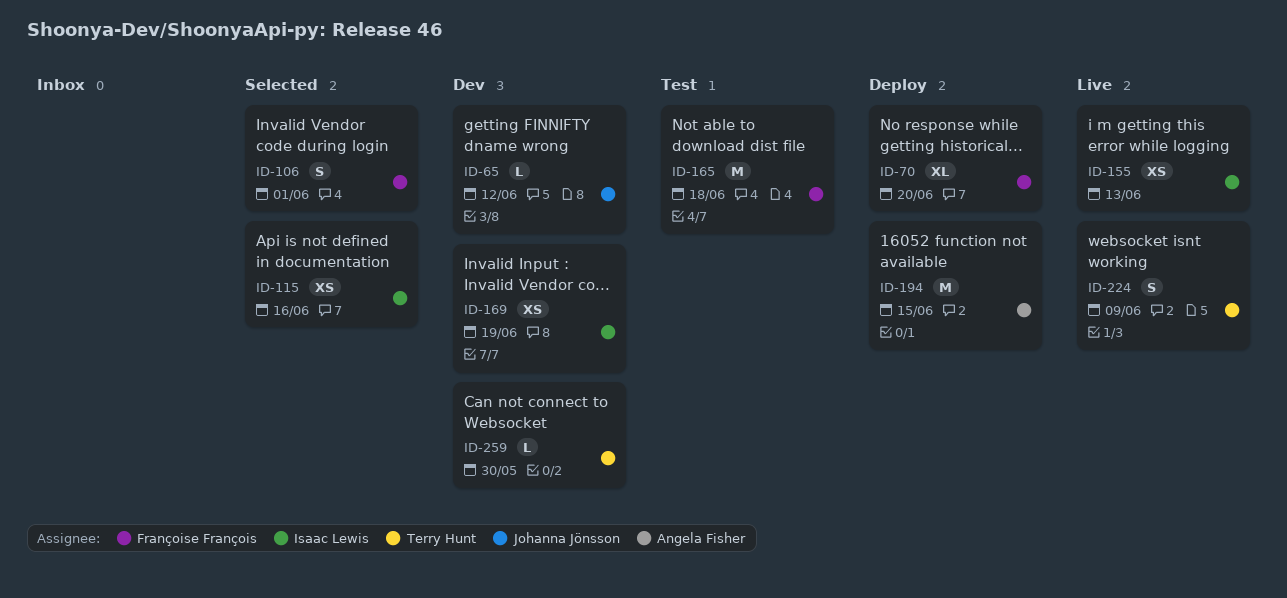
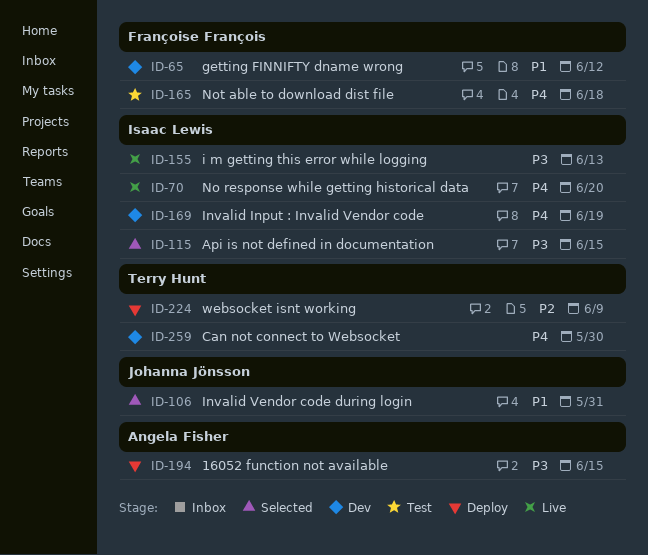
ID-65, owner: Johanna Jönsson -> Françoise François
ID-70, status: Deploy -> Live
ID-70, owner: Françoise François -> Isaac Lewis
ID-106, owner: Françoise François -> Johanna Jönsson
ID-106, due: Jun 1 -> May 31
ID-115, due: Jun 16 -> Jun 15
ID-224, status: Live -> Deploy

